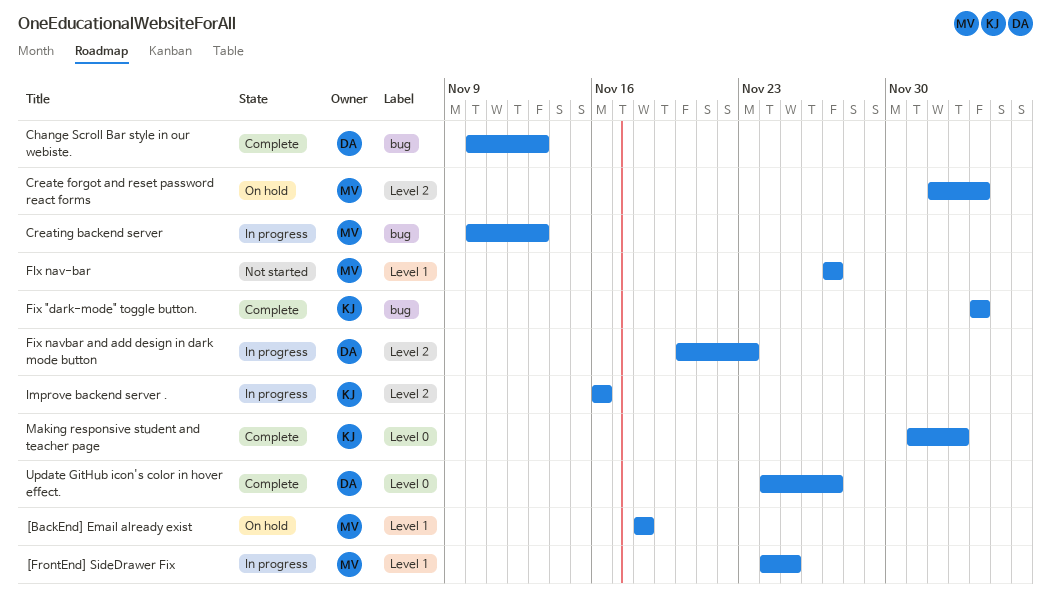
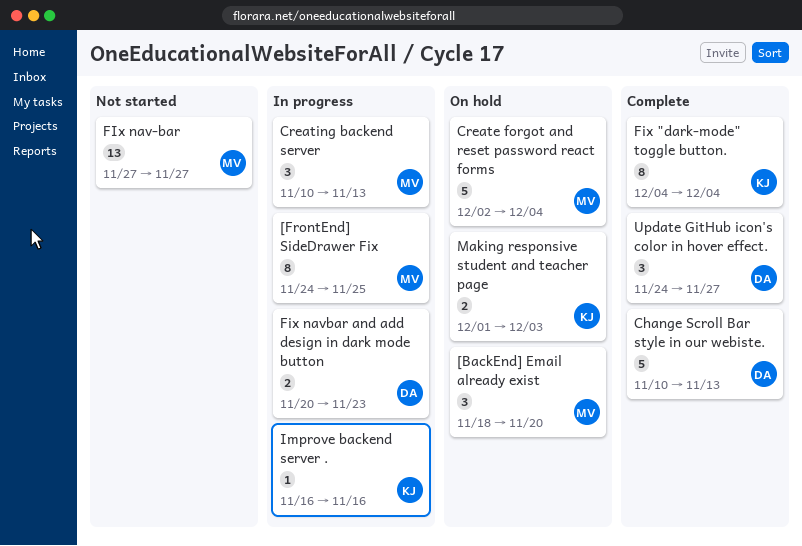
[BackEnd] Email already exist, due: Nov 18 -> Nov 20
Making responsive student and teacher page, status: Complete -> On hold

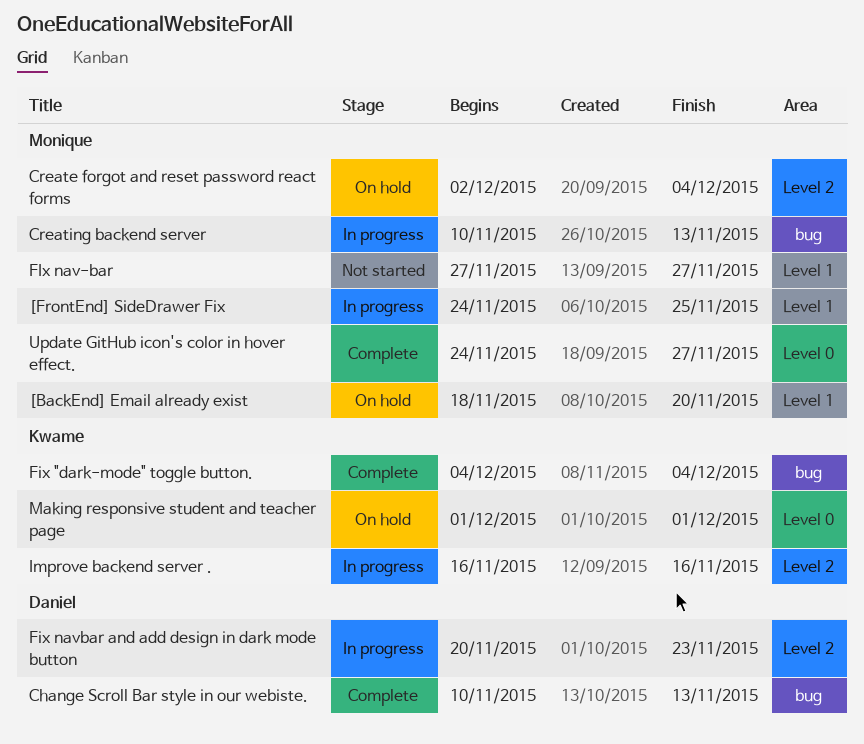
Making responsive student and teacher page, due: Dec 3 -> Dec 1
Update GitHub icon's color in hover effect., owner: Daniel -> Monique

